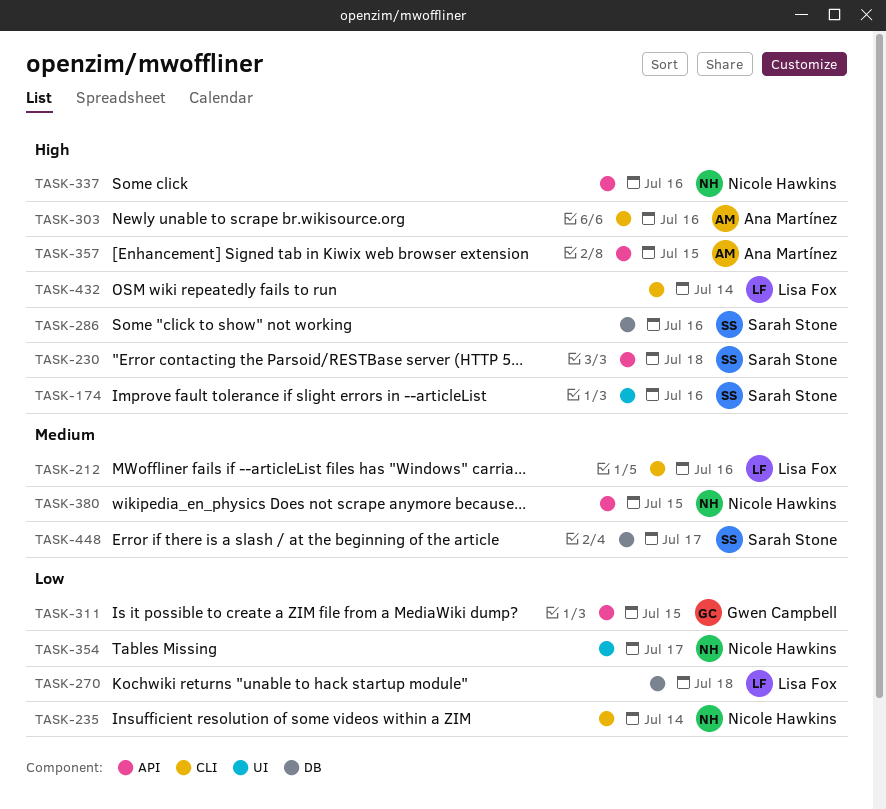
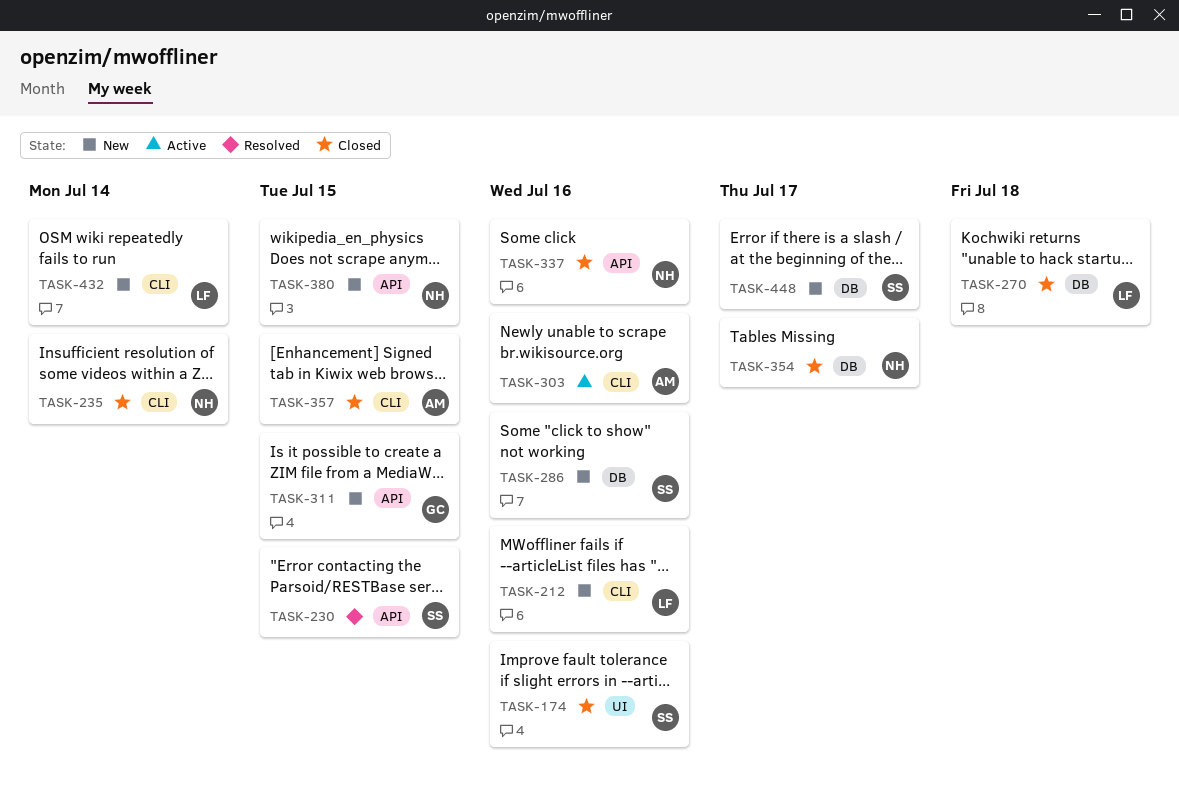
TASK-230, due: Jul 18 -> Jul 15
TASK-354, label: UI -> DB
TASK-357, label: API -> CLI

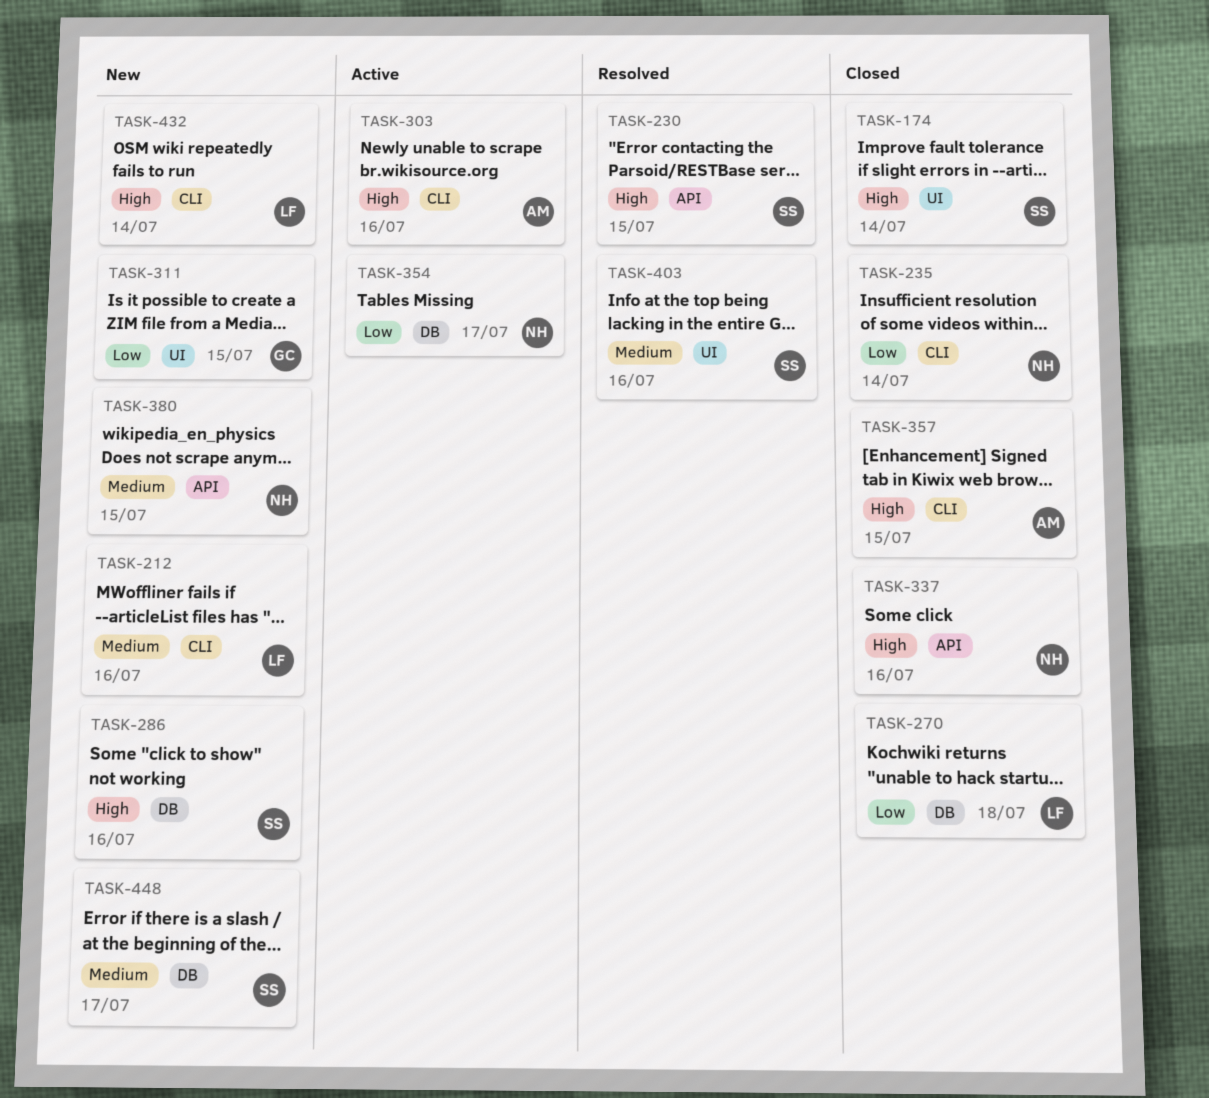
TASK-174, due: Jul 16 -> Jul 14
TASK-311, label: API -> UI
TASK-354, status: Closed -> Active
TASK-403: none -> present

